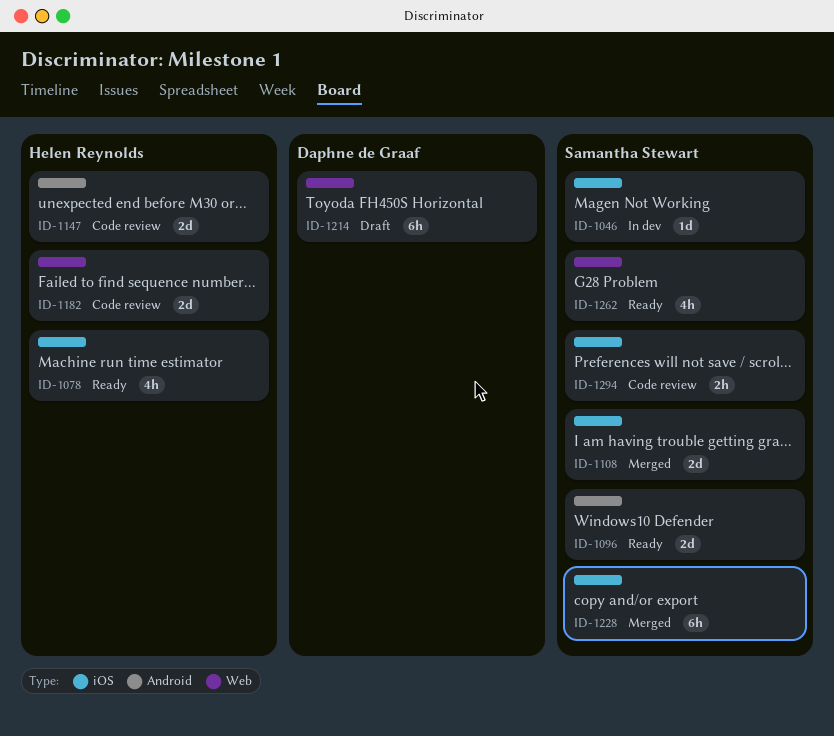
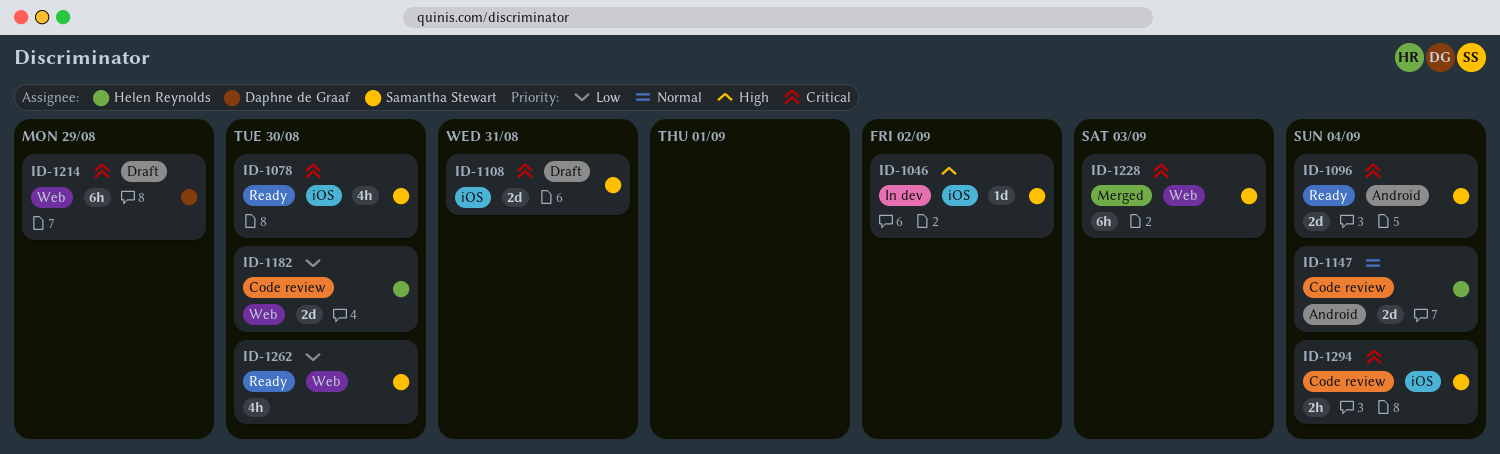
ID-1078, owner: Helen Reynolds -> Samantha Stewart
ID-1108, status: Merged -> Draft
ID-1228, label: iOS -> Web

